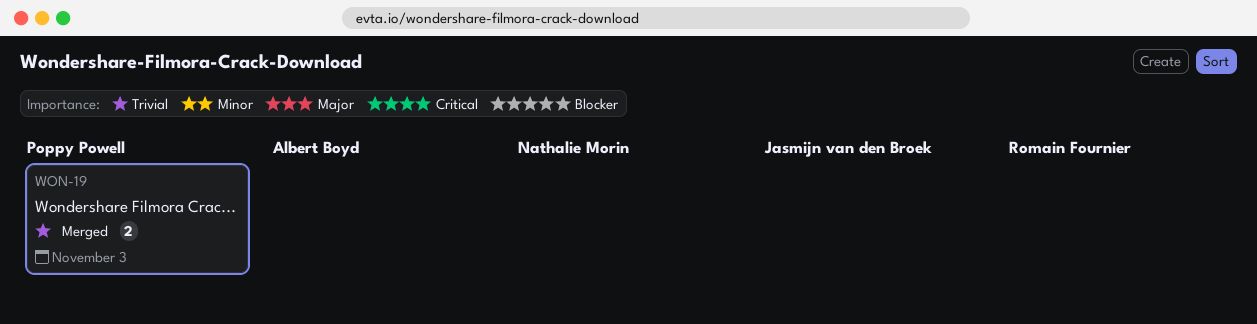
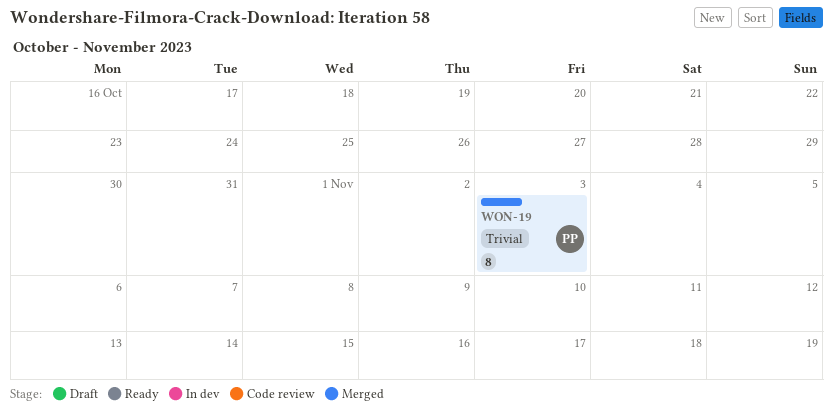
WON-19, estimate: 2 -> 8

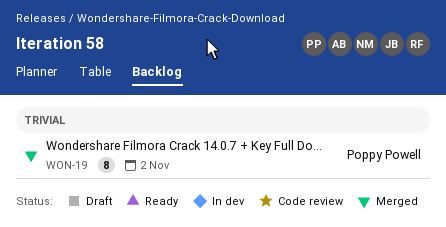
WON-19, due: Nov 3 -> Nov 2

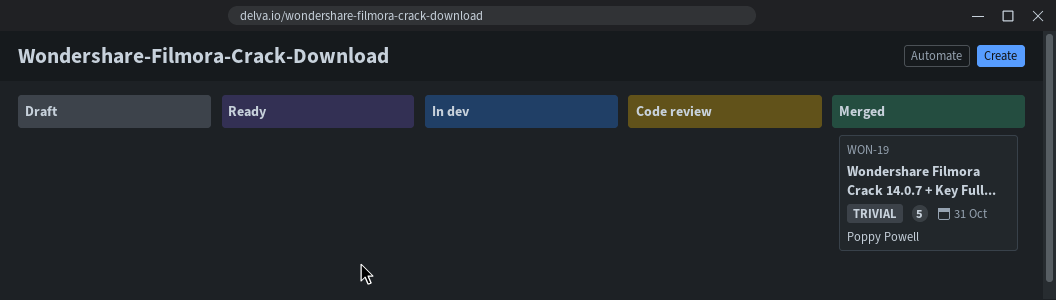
WON-19, estimate: 8 -> 5
WON-19, due: Nov 2 -> Oct 31

